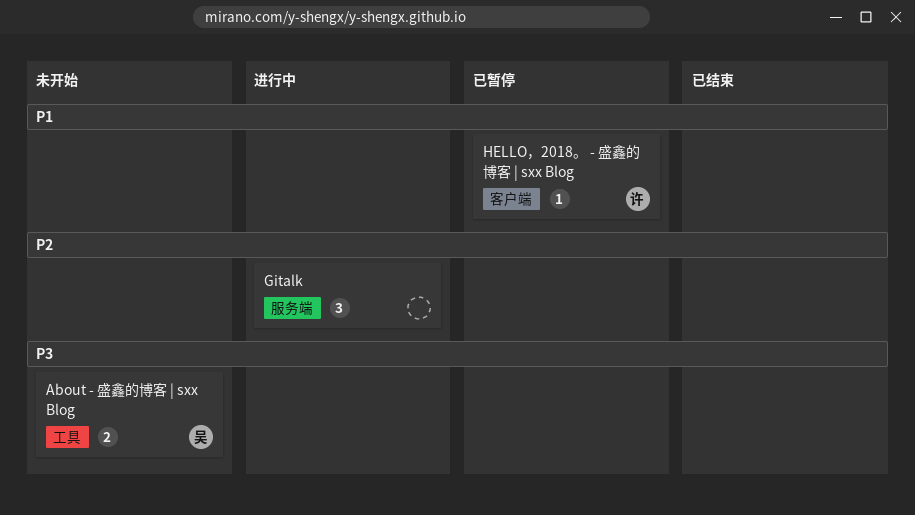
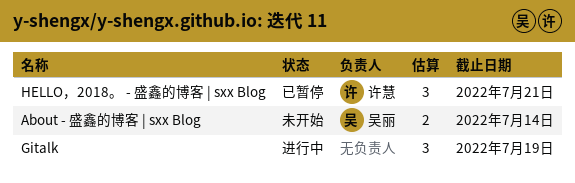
HELLO，2018。 - 盛鑫的博客 | sxx Blog, estimate: 1 -> 3

